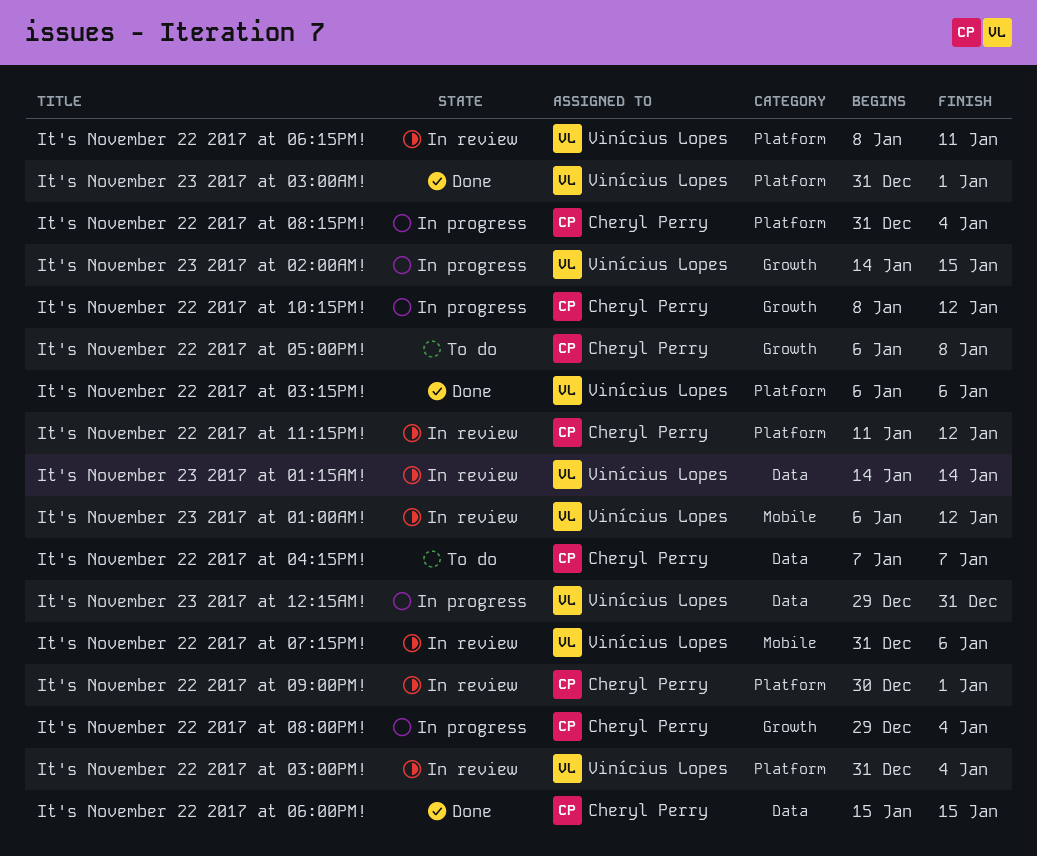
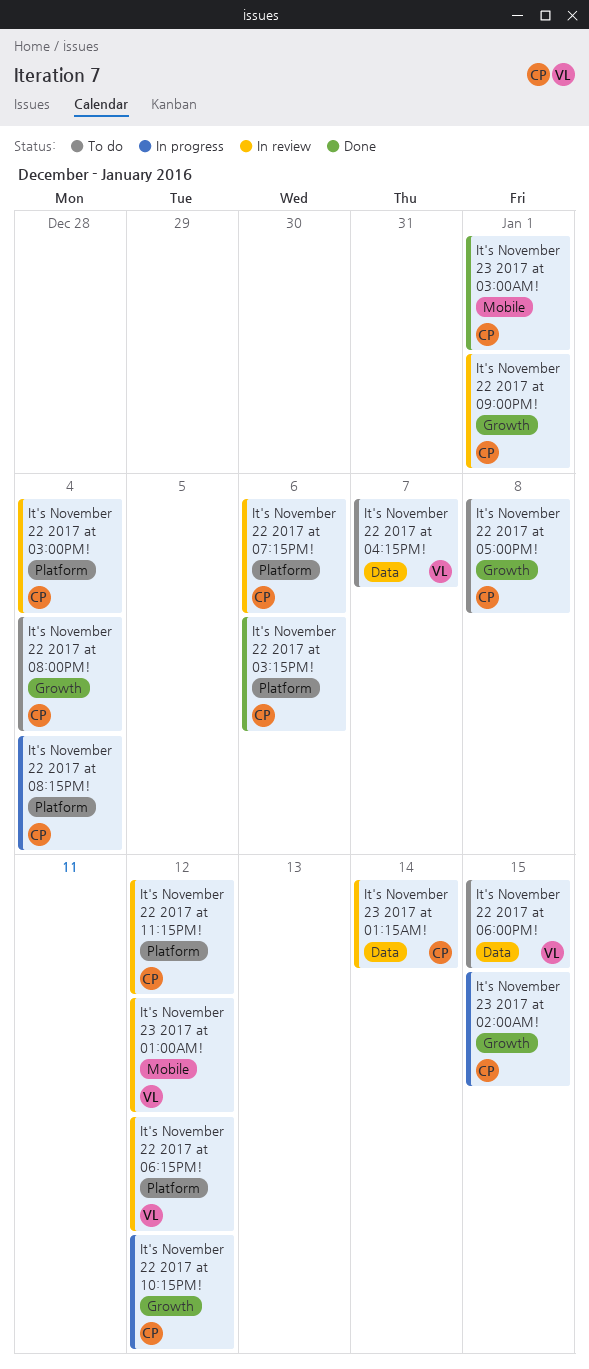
It's November 22 2017 at 03:00PM!, owner: Vinícius Lopes -> Cheryl Perry
It's November 22 2017 at 03:15PM!, owner: Vinícius Lopes -> Cheryl Perry
It's November 22 2017 at 04:15PM!, owner: Cheryl Perry -> Vinícius Lopes
It's November 22 2017 at 06:00PM!, status: Done -> To do
It's November 22 2017 at 06:00PM!, owner: Cheryl Perry -> Vinícius Lopes
It's November 22 2017 at 06:15PM!, due: Jan 11 -> Jan 12
It's November 22 2017 at 07:15PM!, owner: Vinícius Lopes -> Cheryl Perry
It's November 22 2017 at 07:15PM!, label: Mobile -> Platform
It's November 22 2017 at 08:00PM!, status: In progress -> To do
It's November 22 2017 at 09:00PM!, label: Platform -> Growth
It's November 23 2017 at 01:15AM!, owner: Vinícius Lopes -> Cheryl Perry
It's November 23 2017 at 02:00AM!, owner: Vinícius Lopes -> Cheryl Perry
It's November 23 2017 at 03:00AM!, owner: Vinícius Lopes -> Cheryl Perry
It's November 23 2017 at 03:00AM!, label: Platform -> Mobile
It's November 23 2017 at 12:15AM!: present -> none

